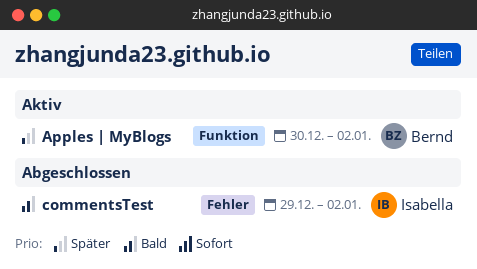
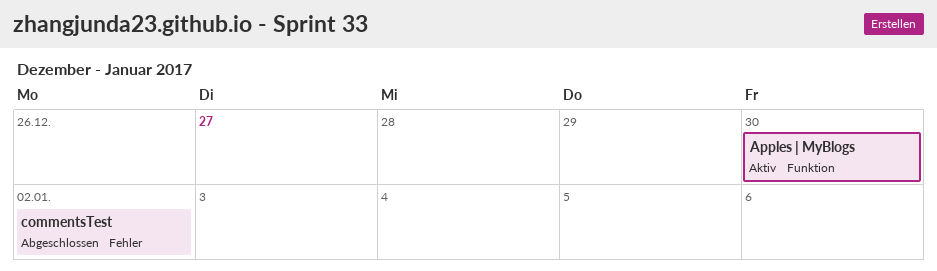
Apples | MyBlogs, due: Jan 2 -> Dec 30

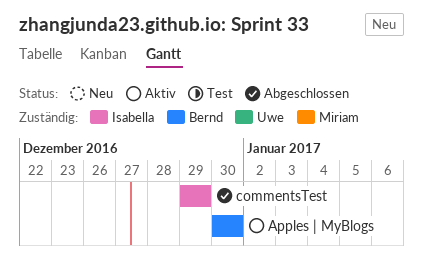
commentsTest, due: Jan 2 -> Dec 29

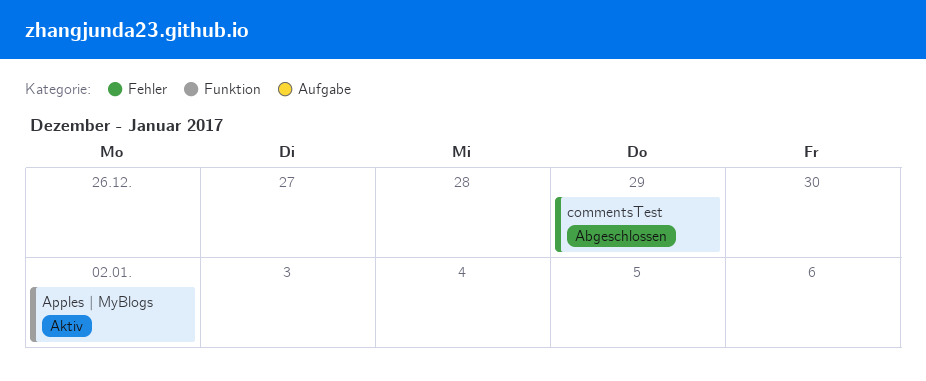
Apples | MyBlogs, due: Dec 30 -> Jan 2

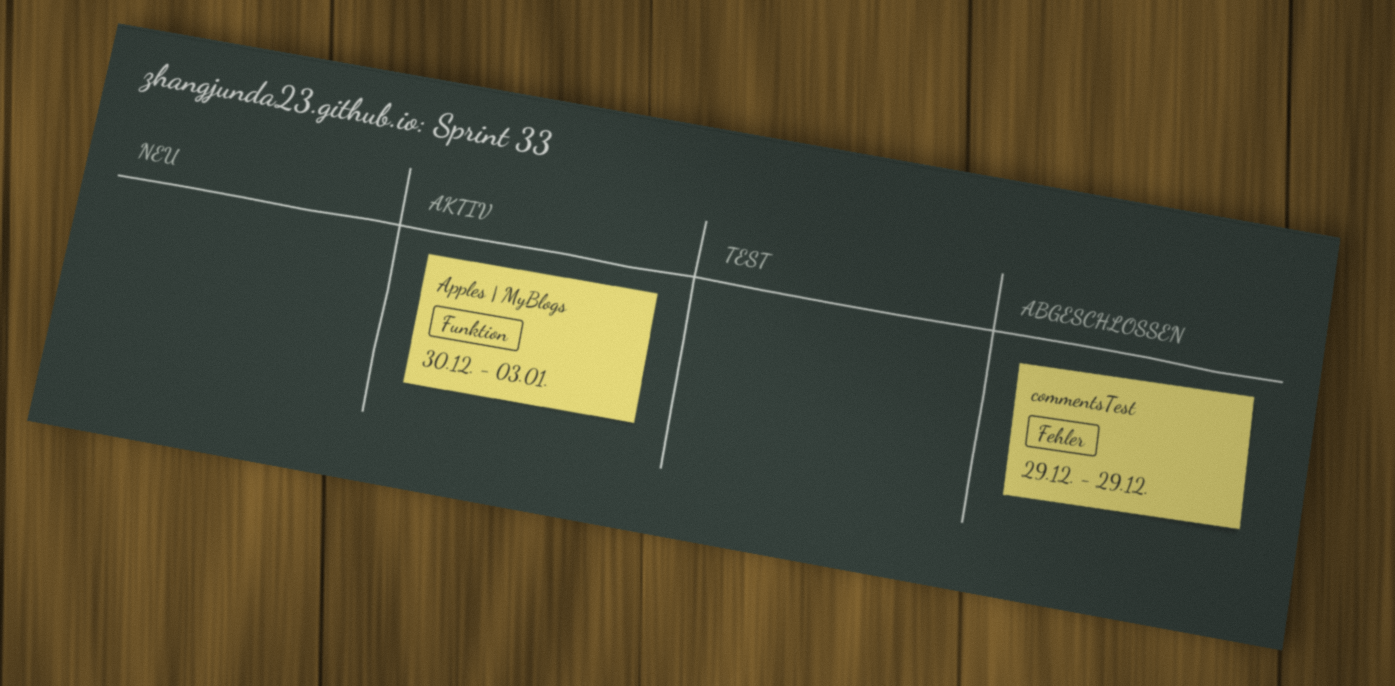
Apples | MyBlogs, due: Jan 2 -> Jan 3

